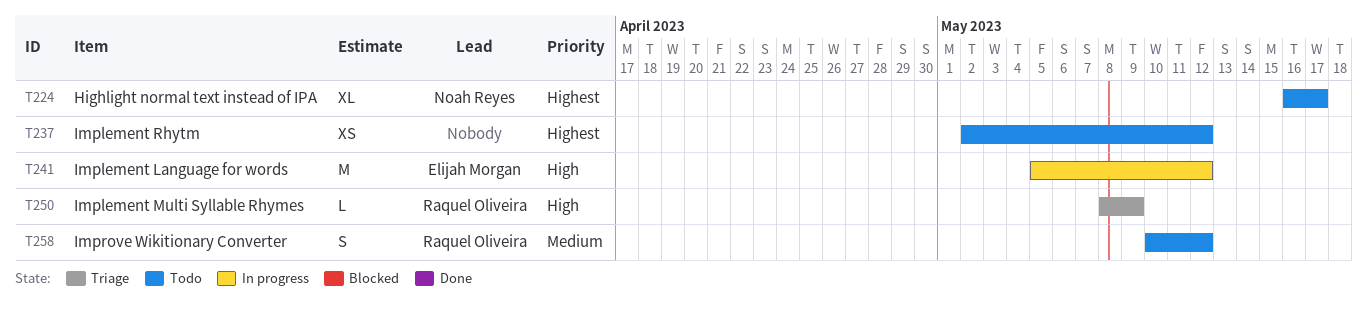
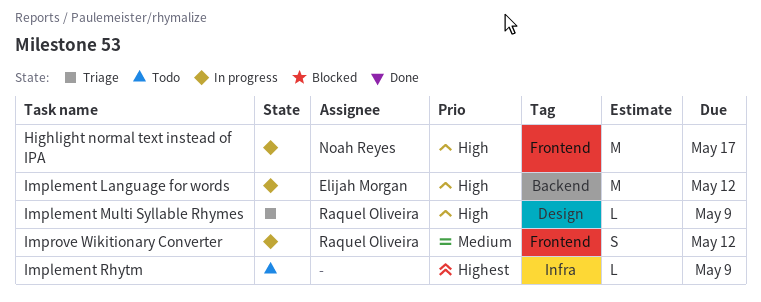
Highlight normal text instead of IPA, status: Todo -> In progress
Highlight normal text instead of IPA, priority: Highest -> High
Highlight normal text instead of IPA, estimate: XL -> M
Implement Rhytm, estimate: XS -> L
Implement Rhytm, due: May 12 -> May 9
Improve Wikitionary Converter, status: Todo -> In progress

